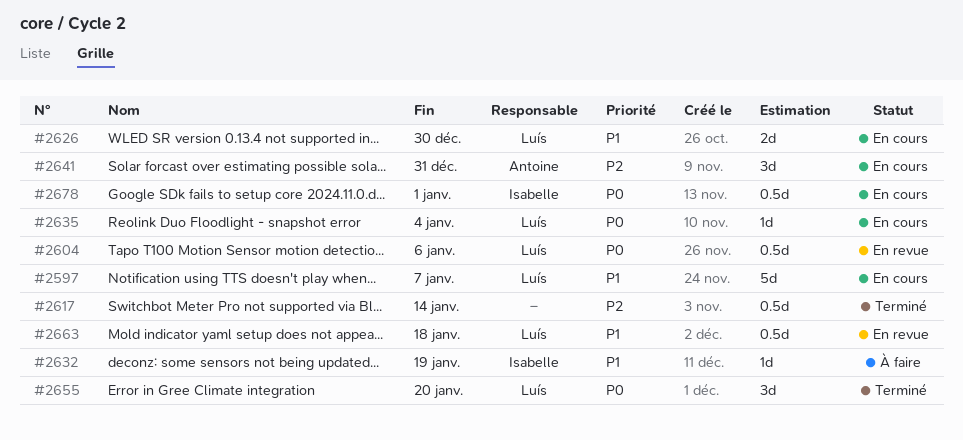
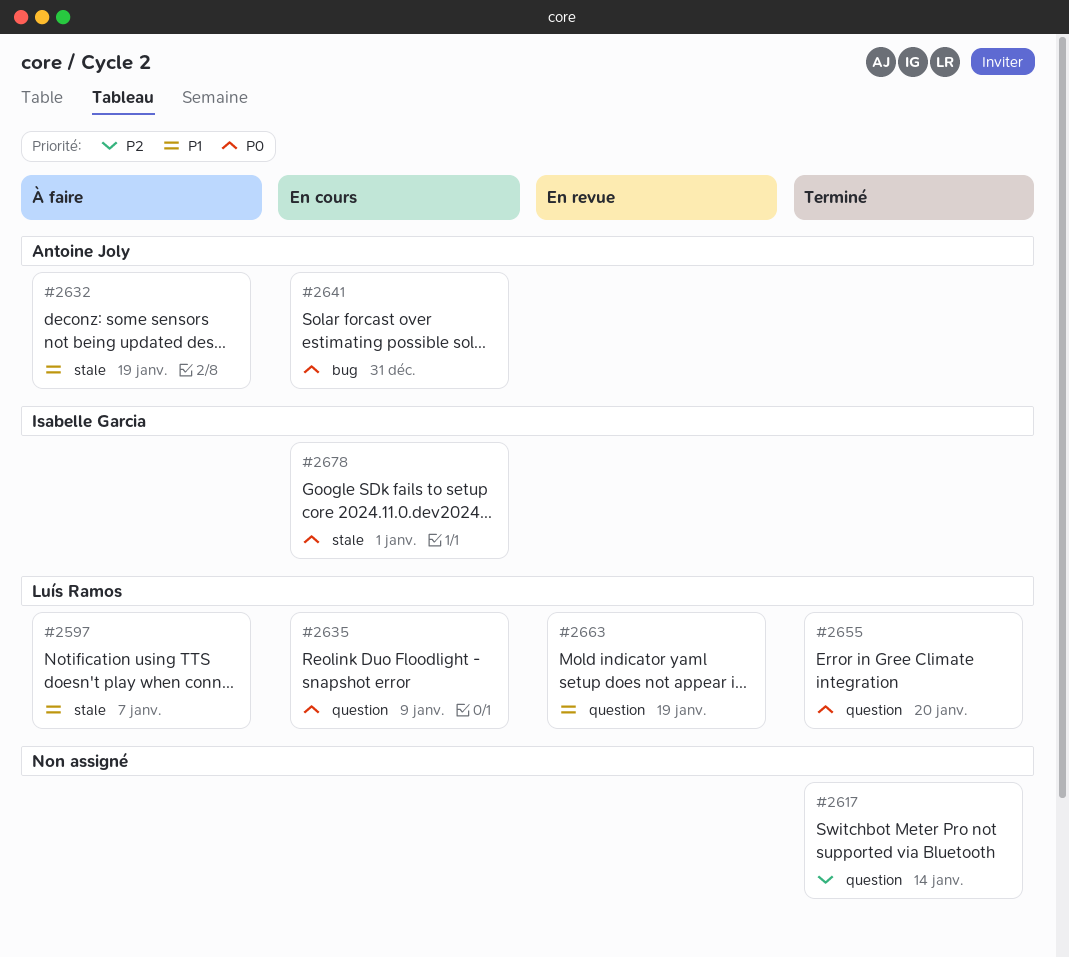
#2597, status: En cours -> À faire
#2604: present -> none
#2626: present -> none
#2632, owner: Isabelle Garcia -> Antoine Joly
#2635, due: Jan 4 -> Jan 9
#2641, priority: P2 -> P0
#2663, due: Jan 18 -> Jan 19

